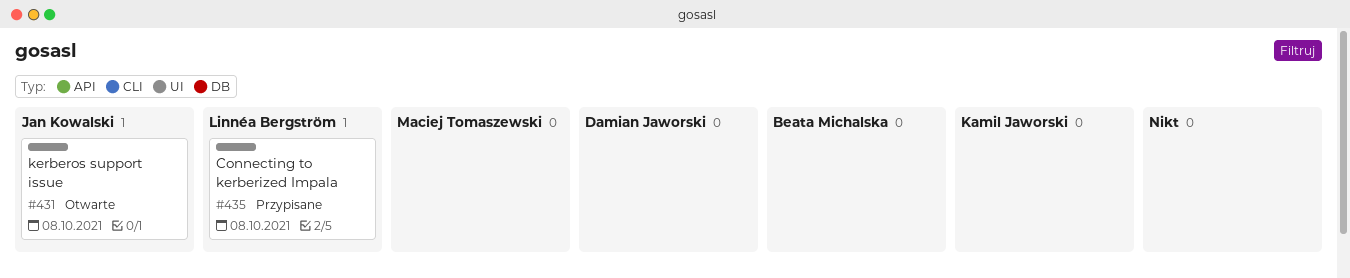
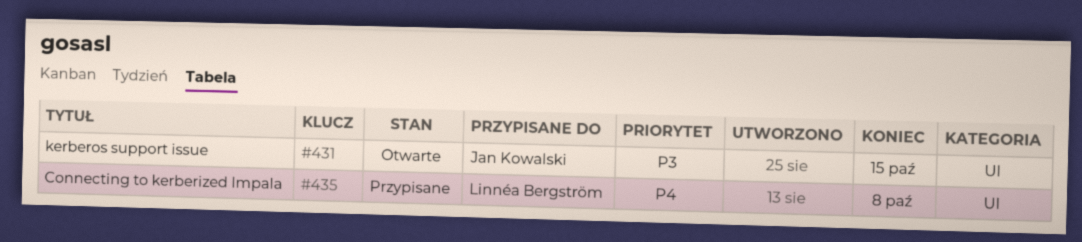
#431, due: Oct 8 -> Oct 15

